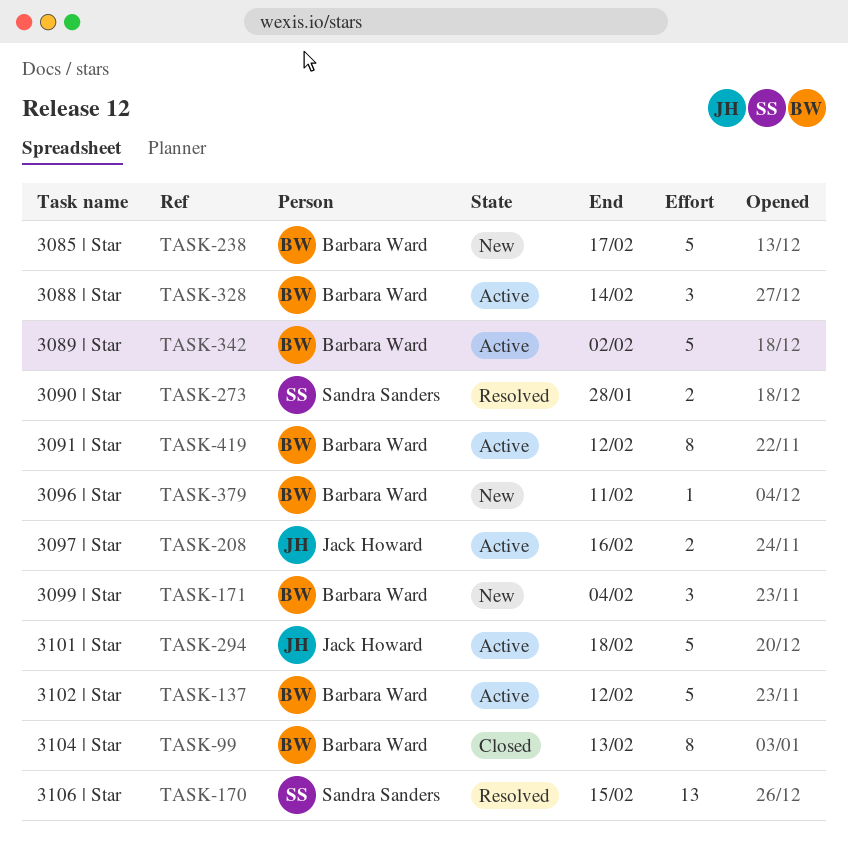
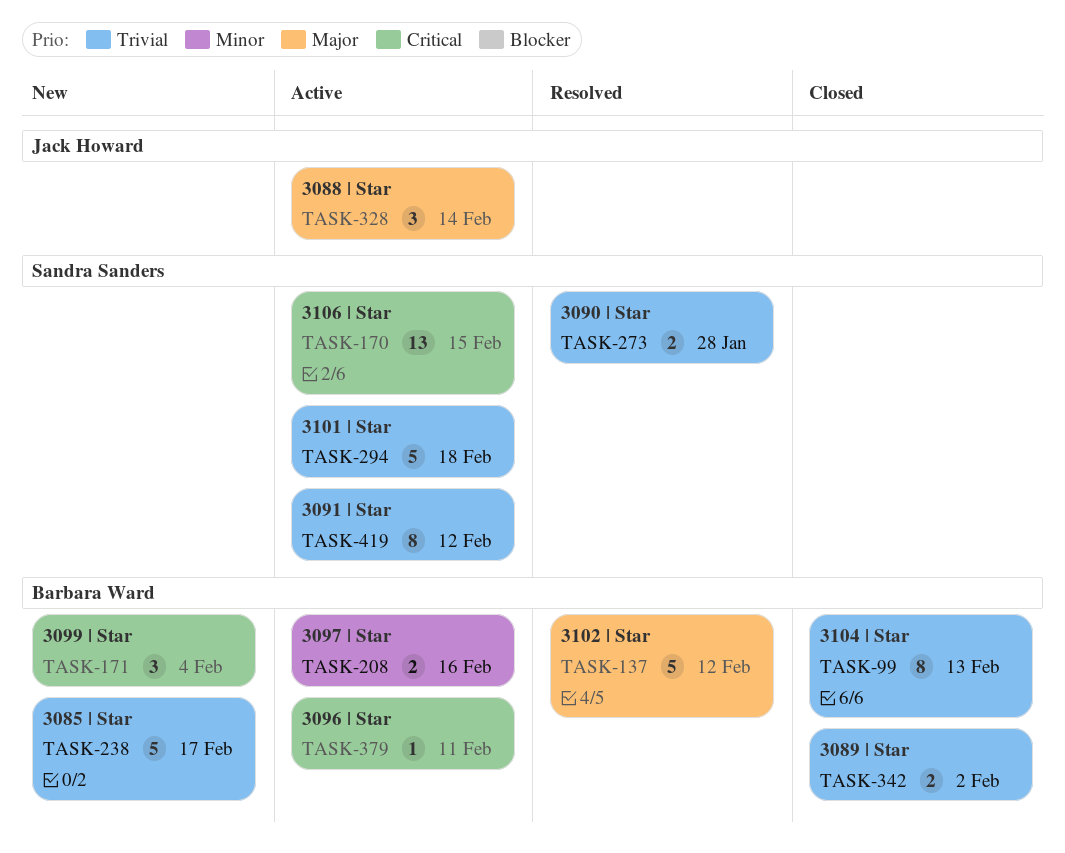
TASK-137, status: Active -> Resolved
TASK-170, status: Resolved -> Active
TASK-208, owner: Jack Howard -> Barbara Ward
TASK-294, owner: Jack Howard -> Sandra Sanders
TASK-328, owner: Barbara Ward -> Jack Howard
TASK-342, status: Active -> Closed
TASK-342, estimate: 5 -> 2
TASK-379, status: New -> Active
TASK-419, owner: Barbara Ward -> Sandra Sanders

